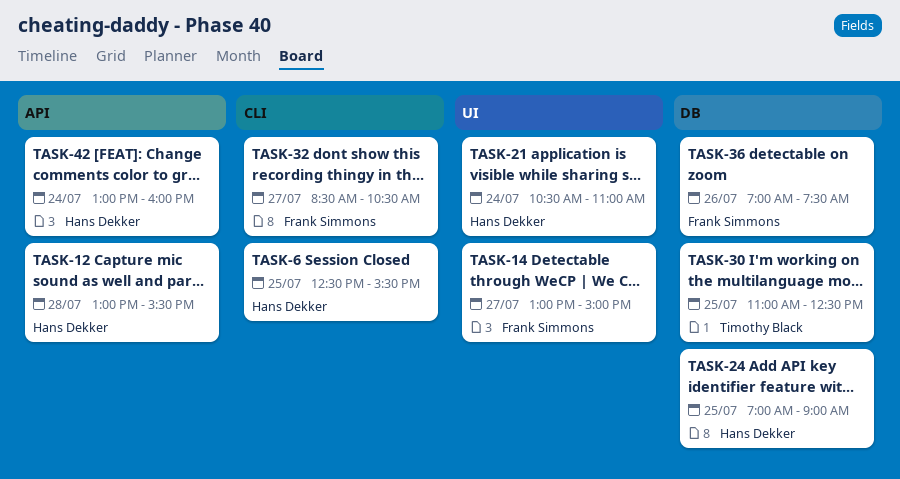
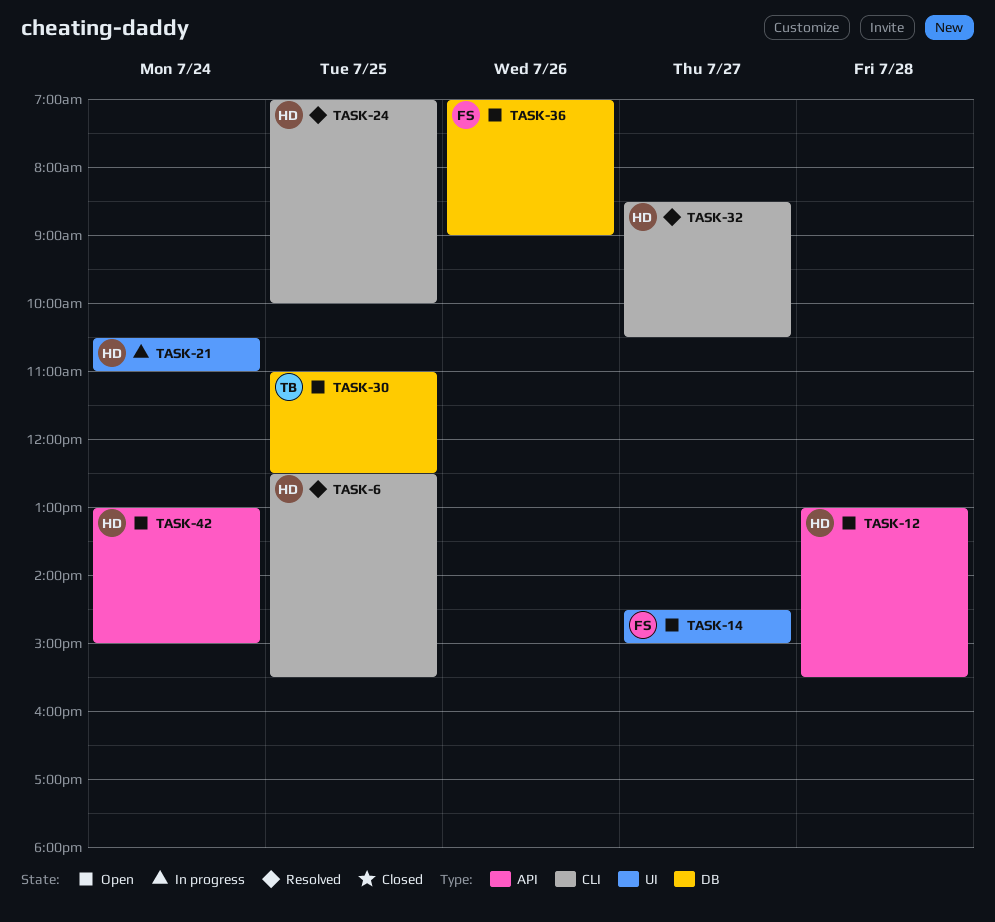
TASK-14, begins: 13:00 -> 14:30
TASK-24, label: DB -> CLI
TASK-24, ends: 09:00 -> 10:00
TASK-32, owner: Frank Simmons -> Hans Dekker
TASK-36, ends: 07:30 -> 09:00
TASK-42, ends: 16:00 -> 15:00

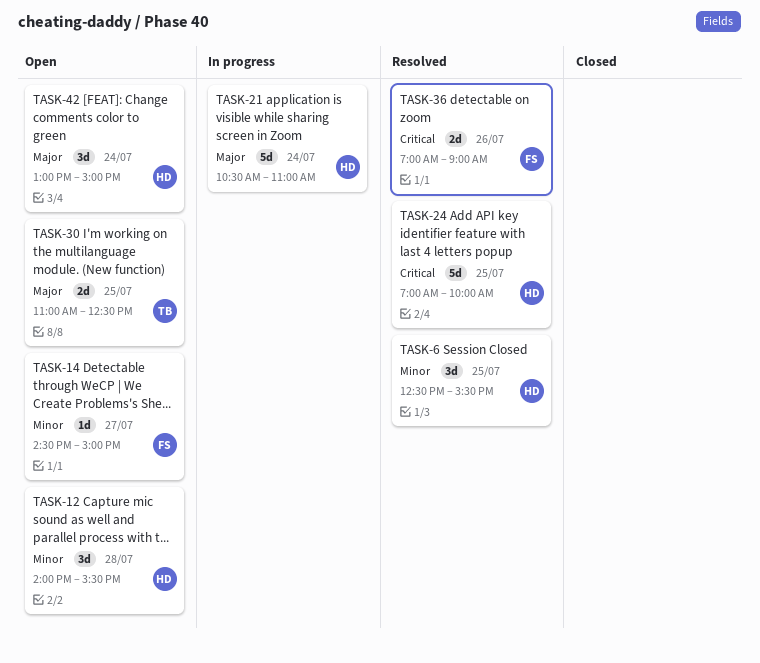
TASK-12, begins: 13:00 -> 14:00
TASK-32: present -> none
TASK-36, status: Open -> Resolved

